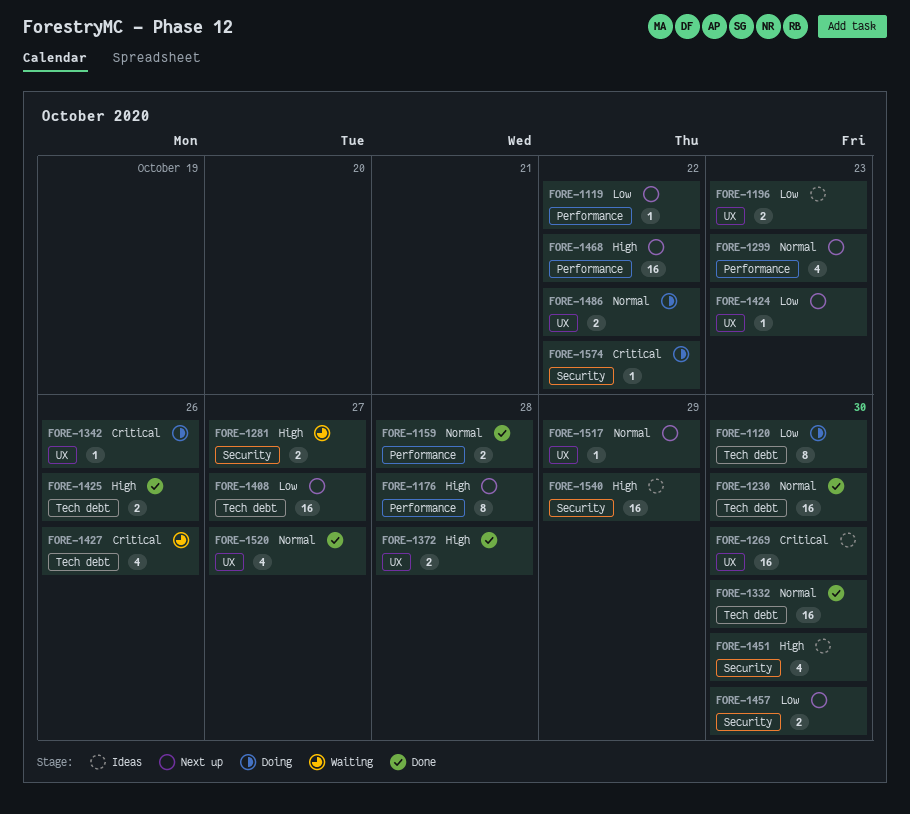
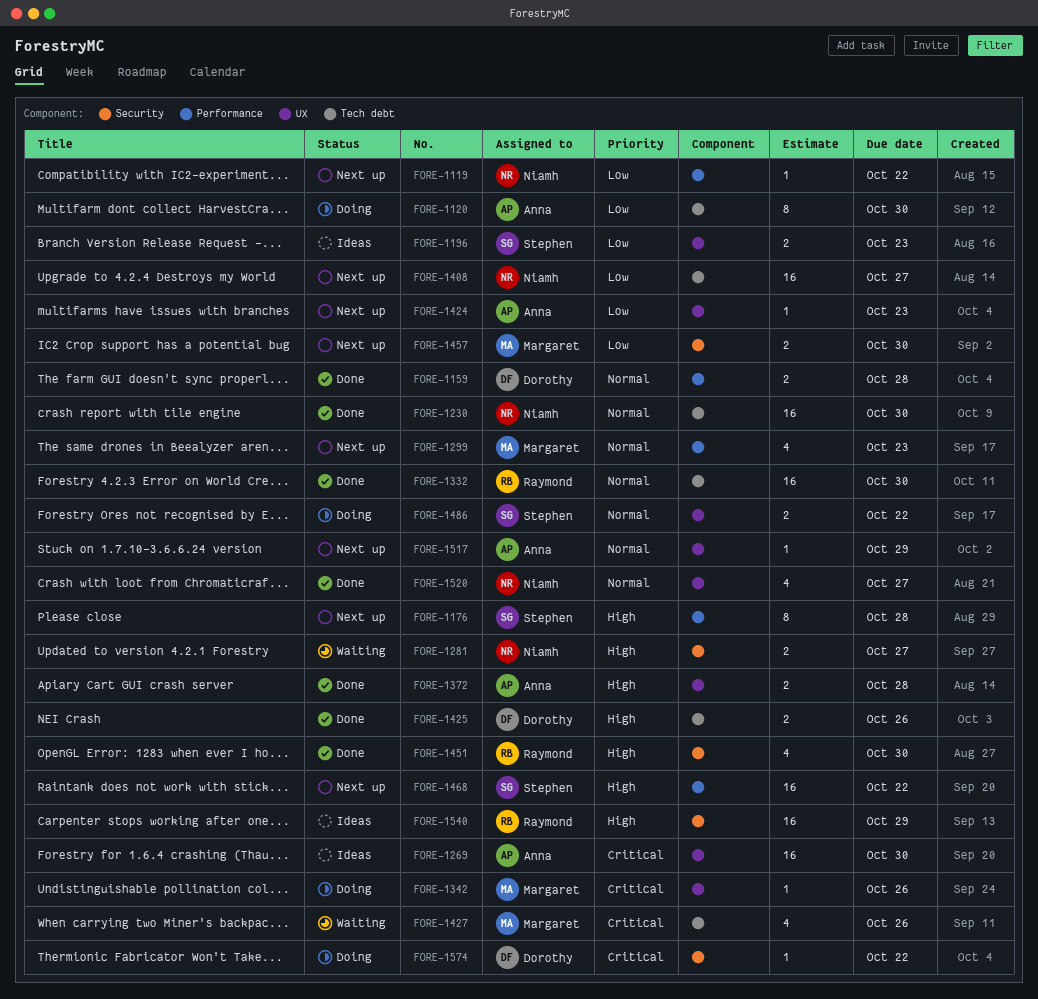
FORE-1451, status: Ideas -> Done

